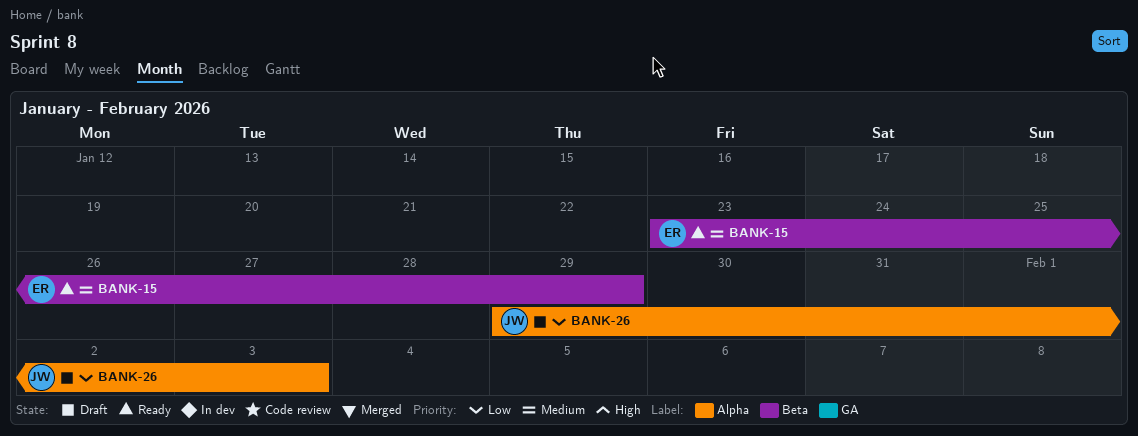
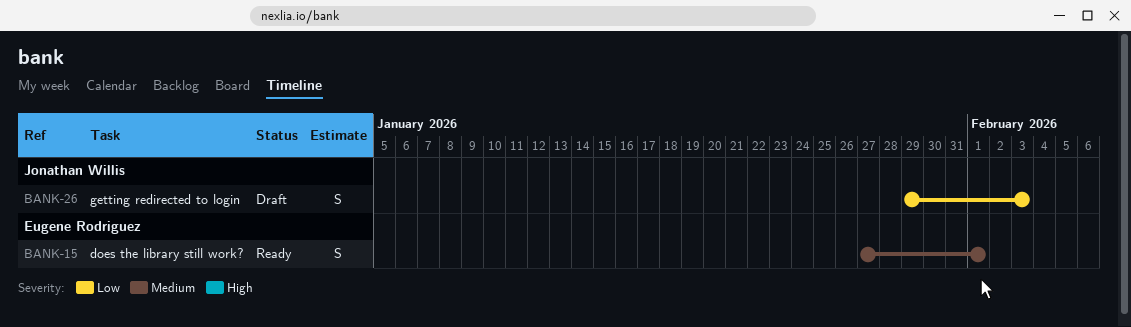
BANK-15, start: Jan 23 -> Jan 27
BANK-15, due: Jan 29 -> Feb 1

